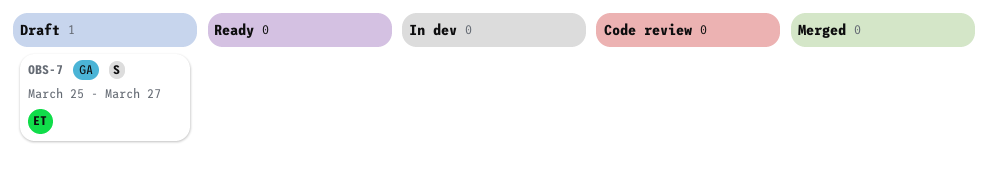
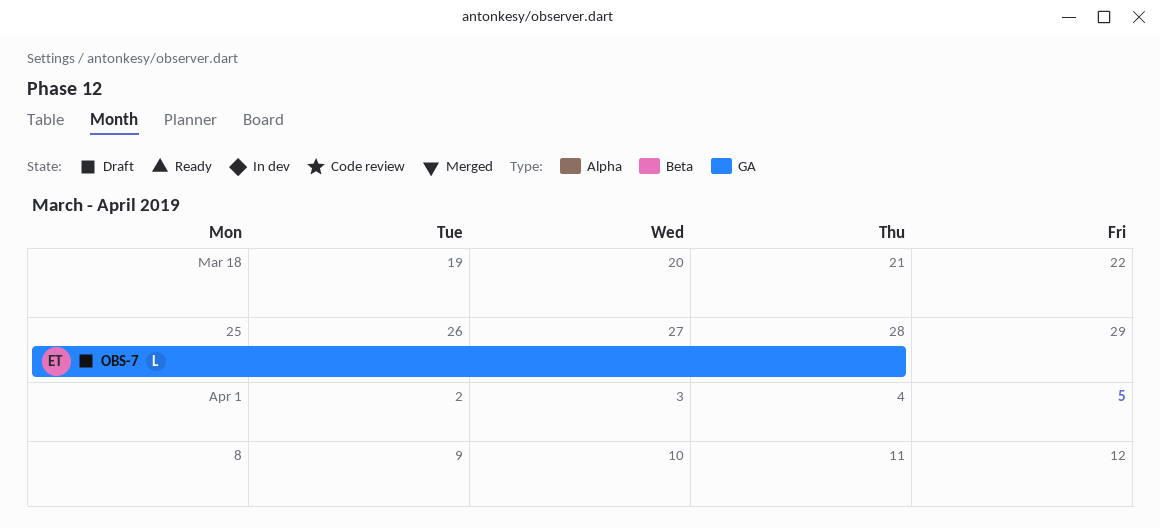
OBS-7, estimate: S -> L
OBS-7, due: Mar 27 -> Mar 28

